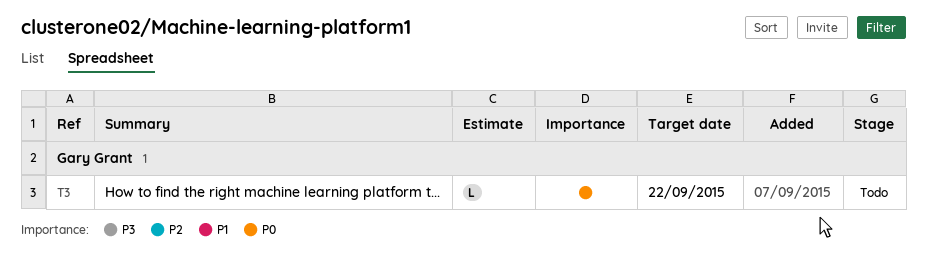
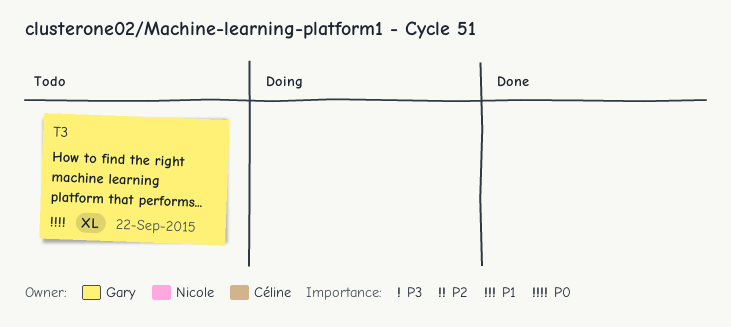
T3, estimate: L -> XL

